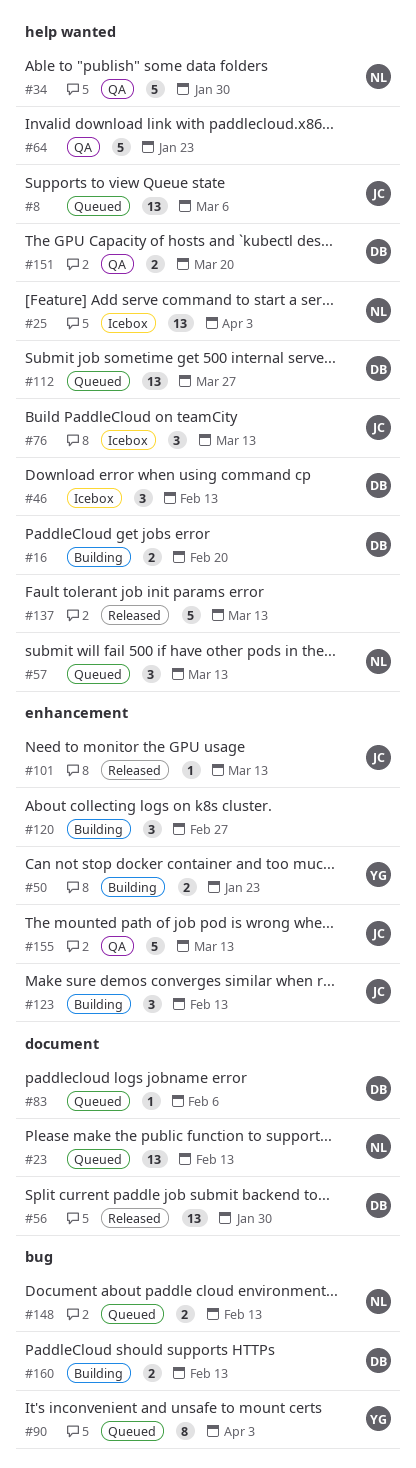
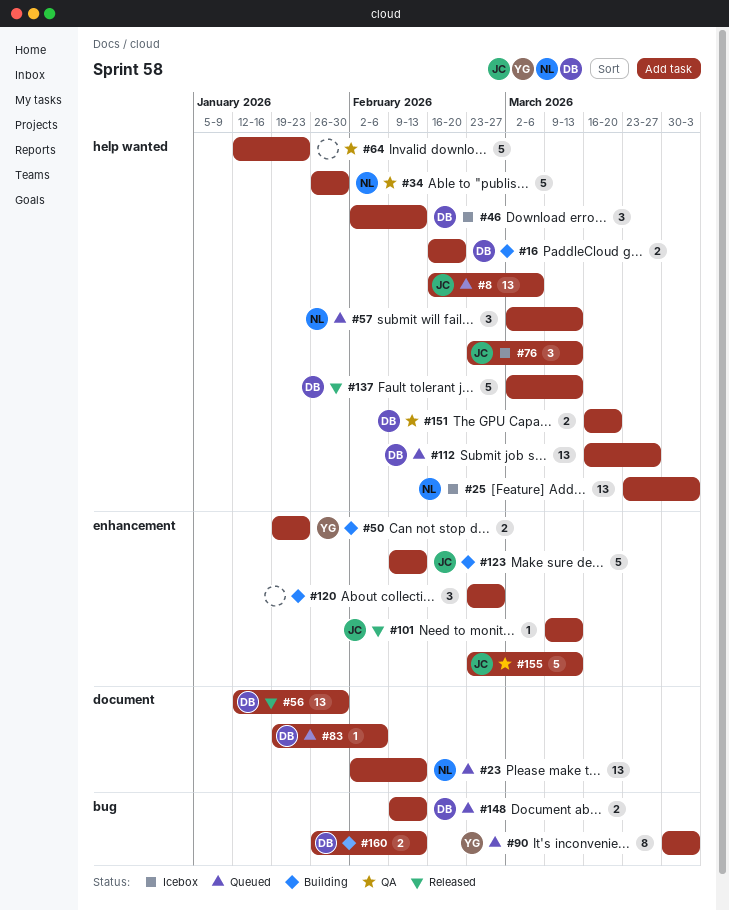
#123, estimate: 3 -> 5
#137, owner: none -> DB
#148, owner: NL -> DB

